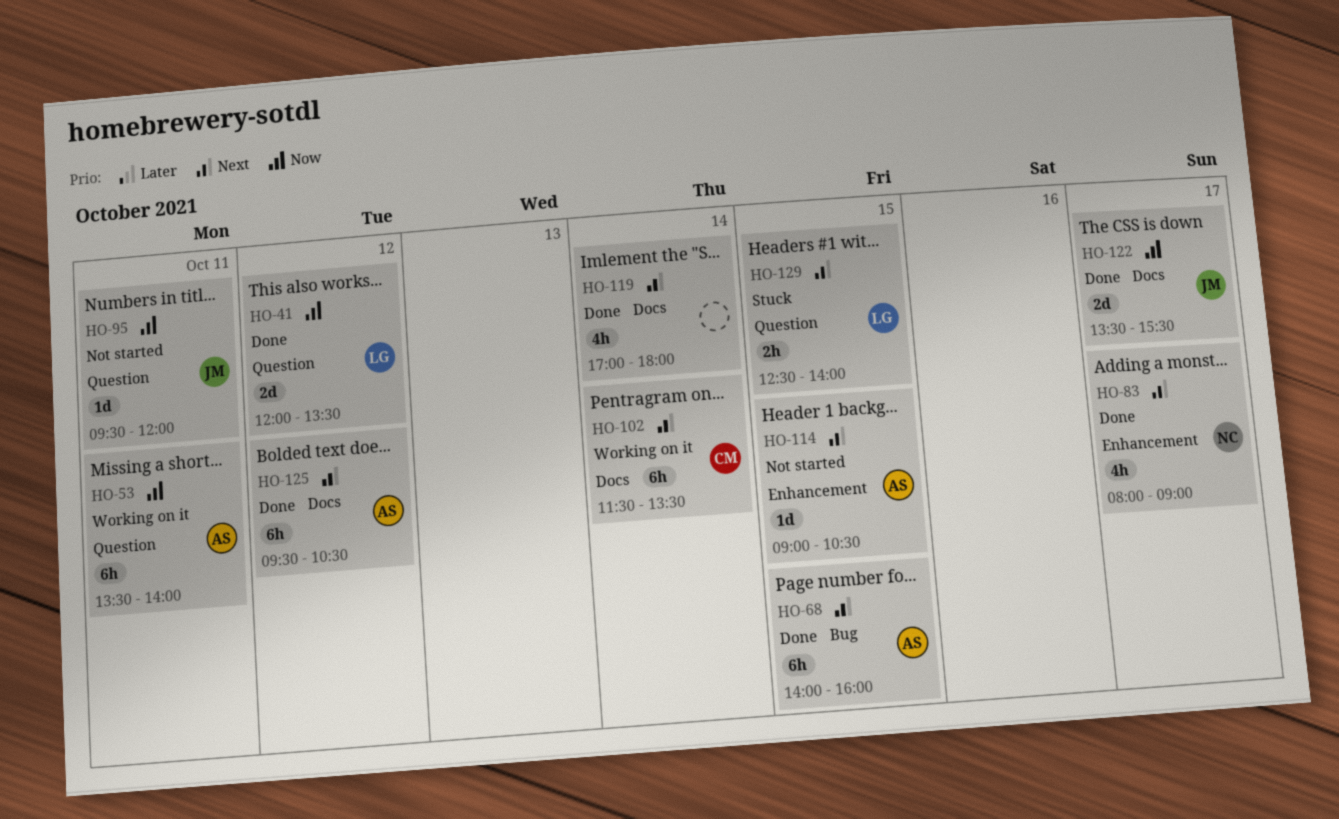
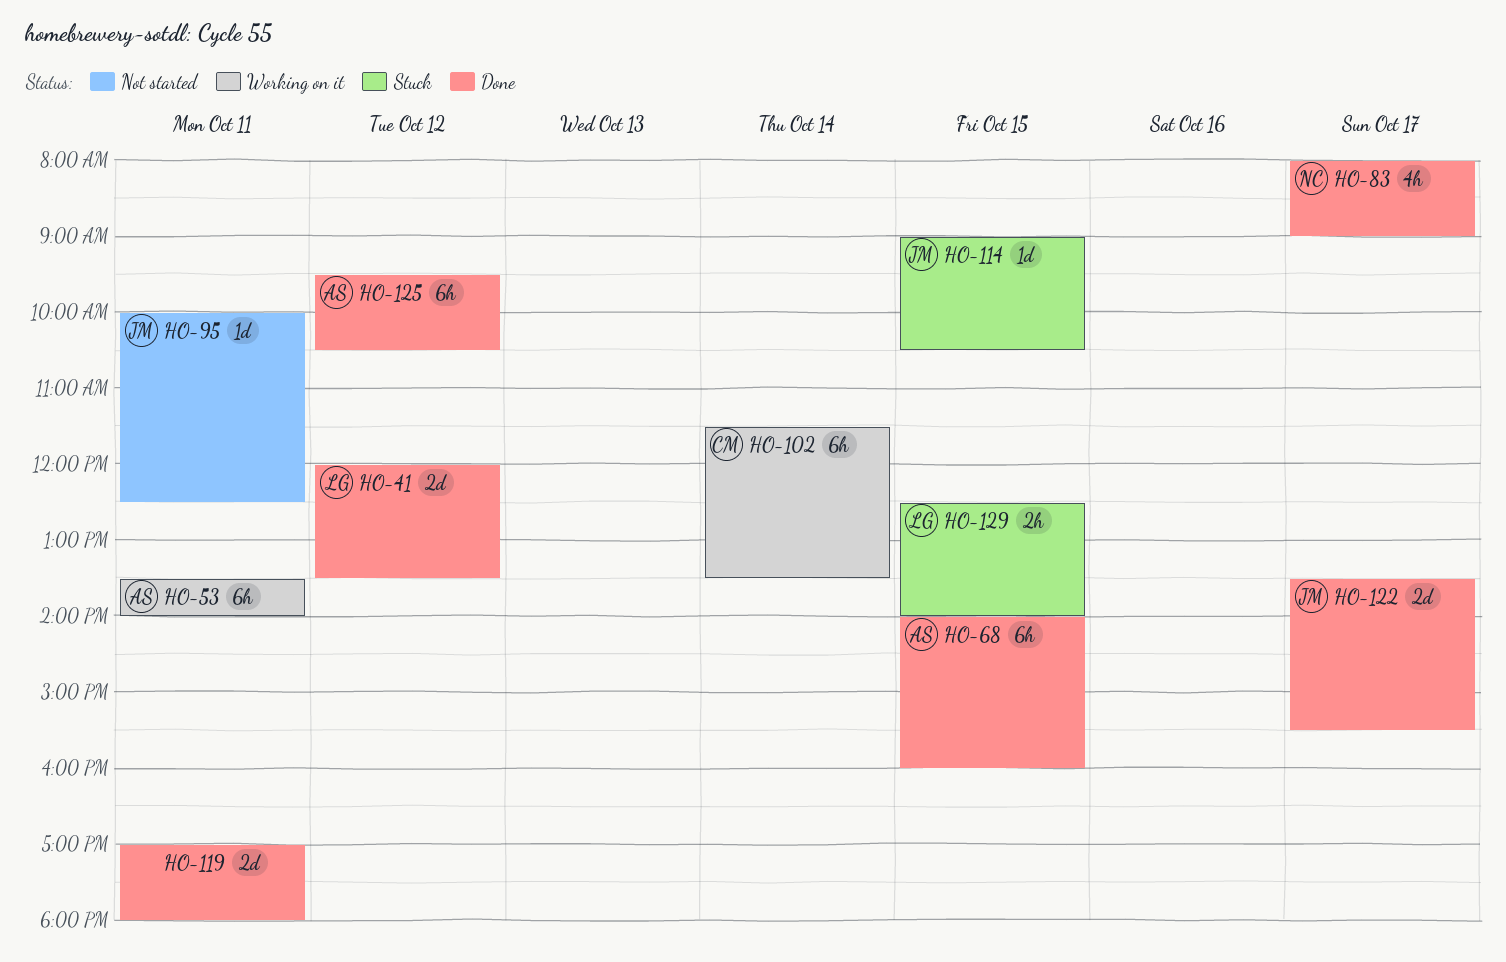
HO-95, begins: 09:30 -> 10:00
HO-95, ends: 12:00 -> 12:30
HO-114, status: Not started -> Stuck
HO-114, owner: AS -> JM
HO-119, estimate: 4h -> 2d
HO-119, day: Oct 14 -> Oct 11

